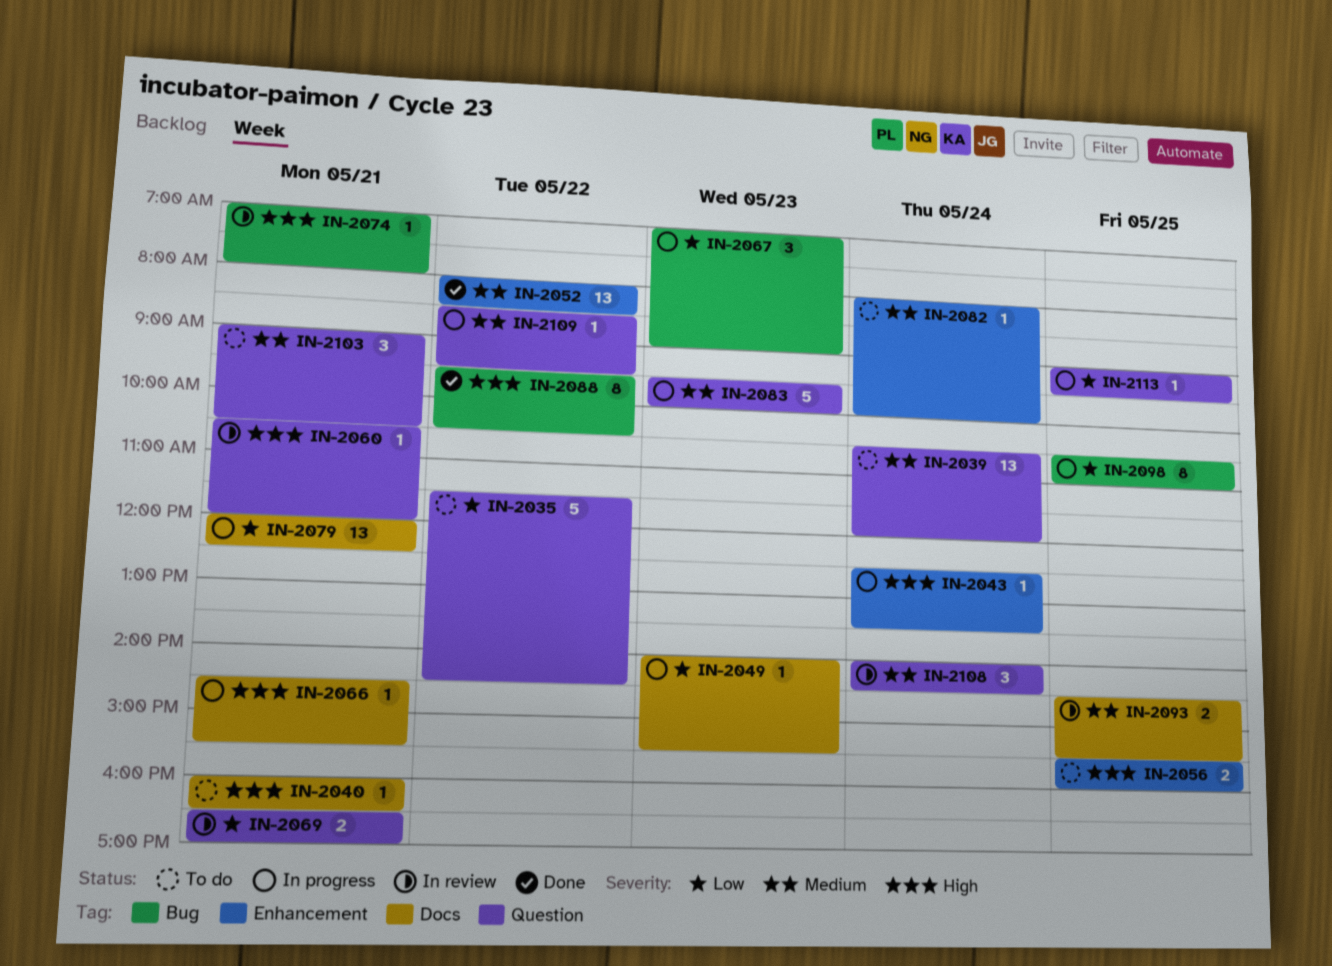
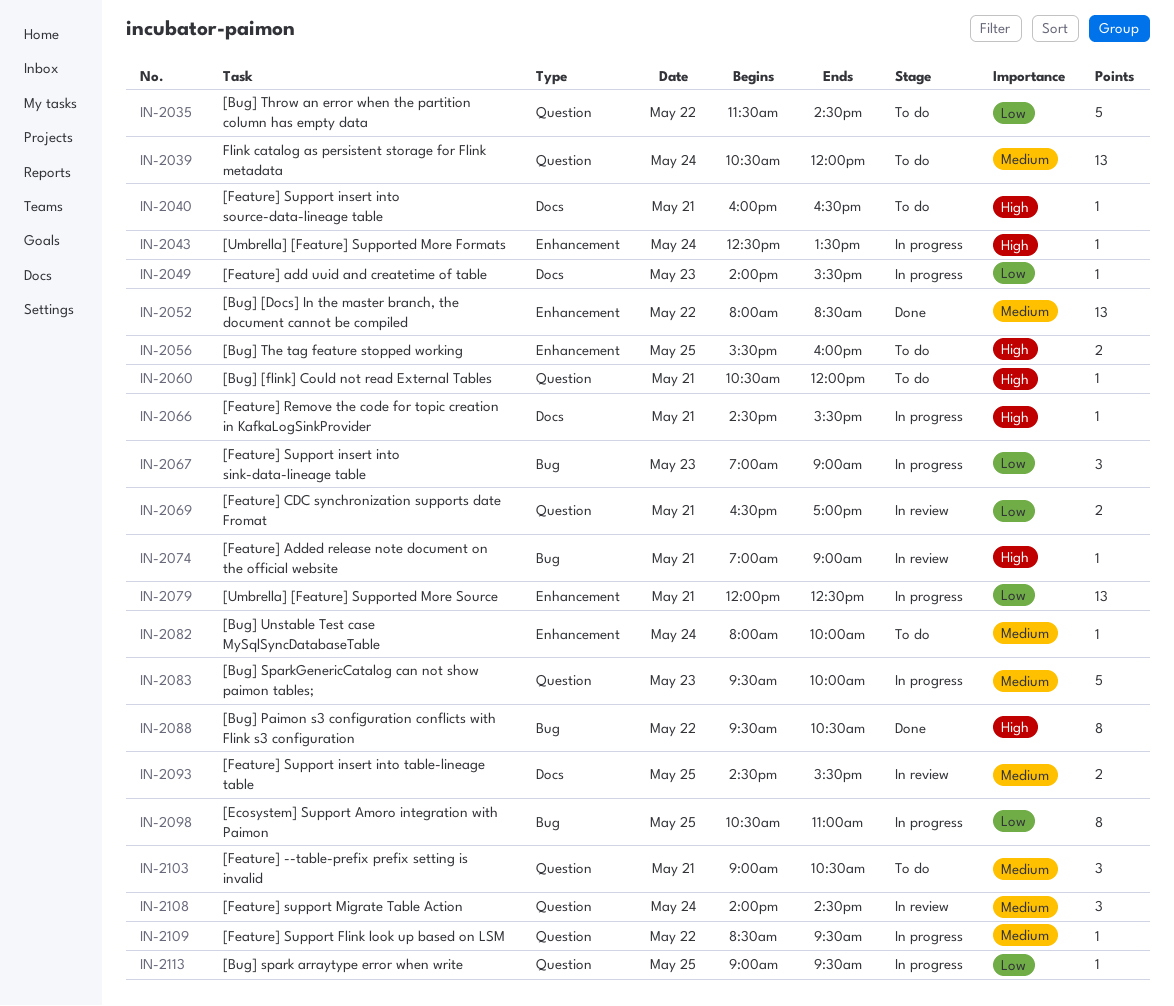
IN-2060, status: In review -> To do
IN-2074, ends: 08:00 -> 09:00
IN-2079, label: Docs -> Enhancement

